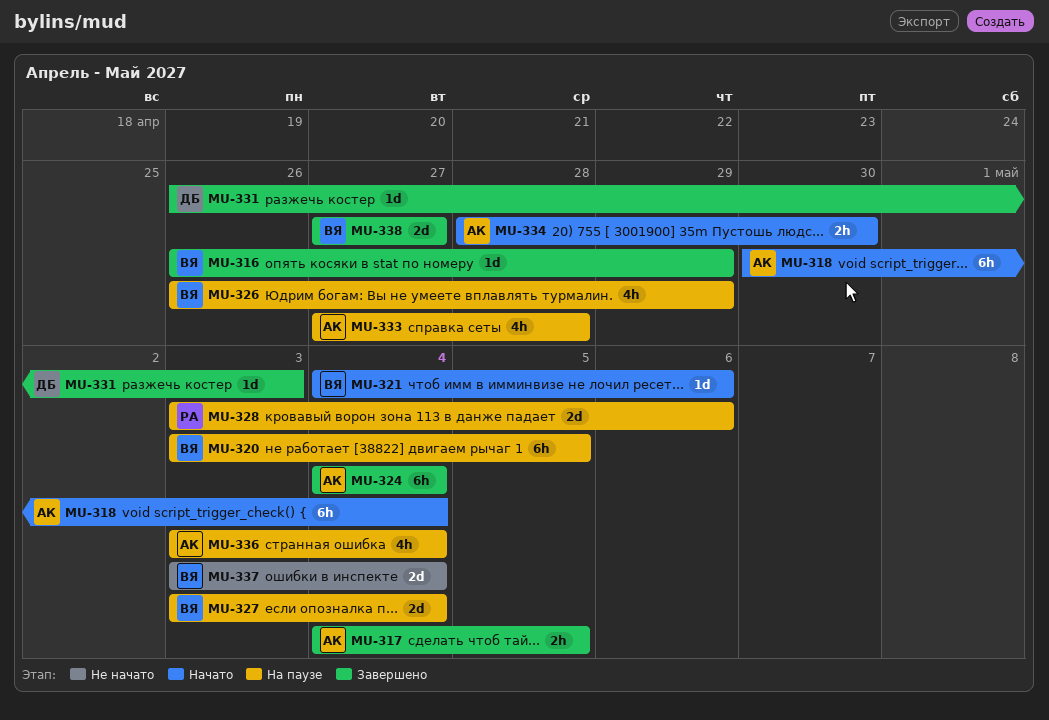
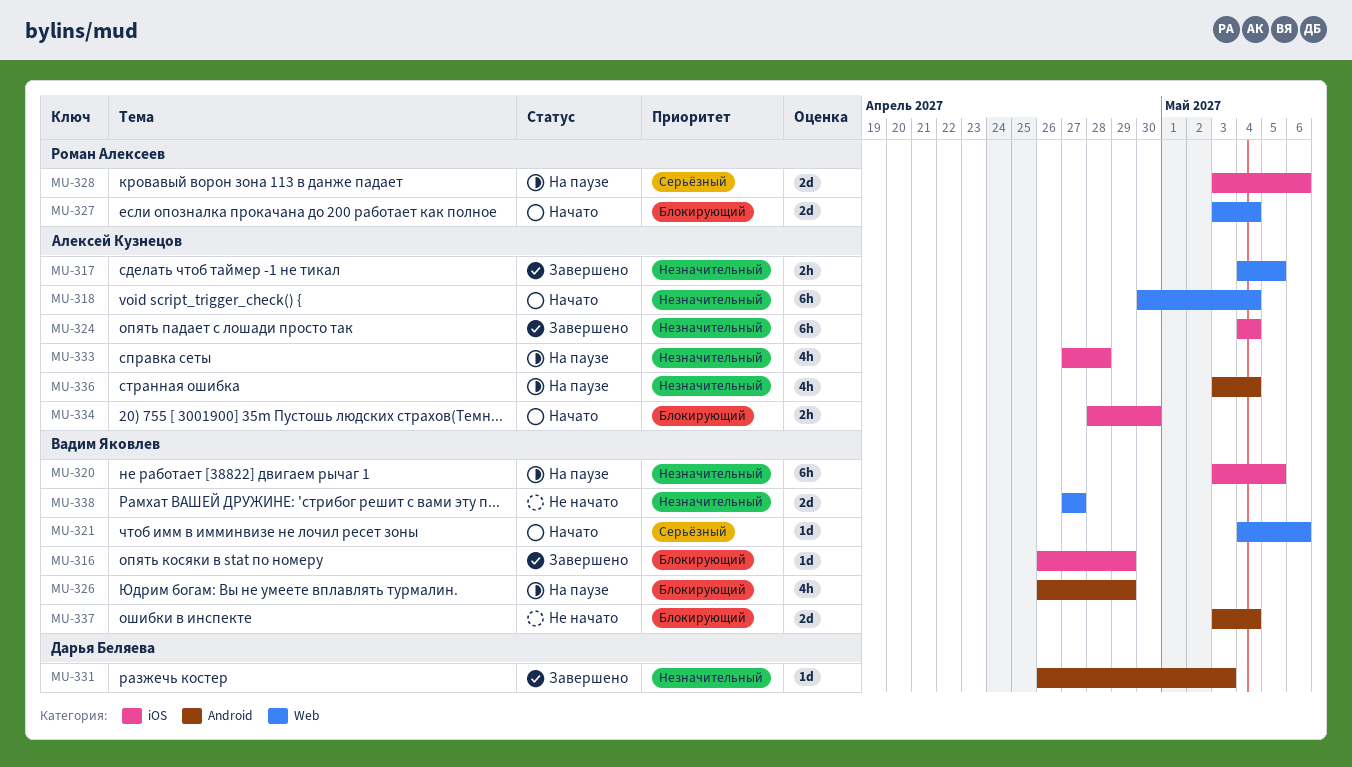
MU-327, status: На паузе -> Начато
MU-327, owner: Вадим Яковлев -> Роман Алексеев
MU-338, status: Завершено -> Не начато

